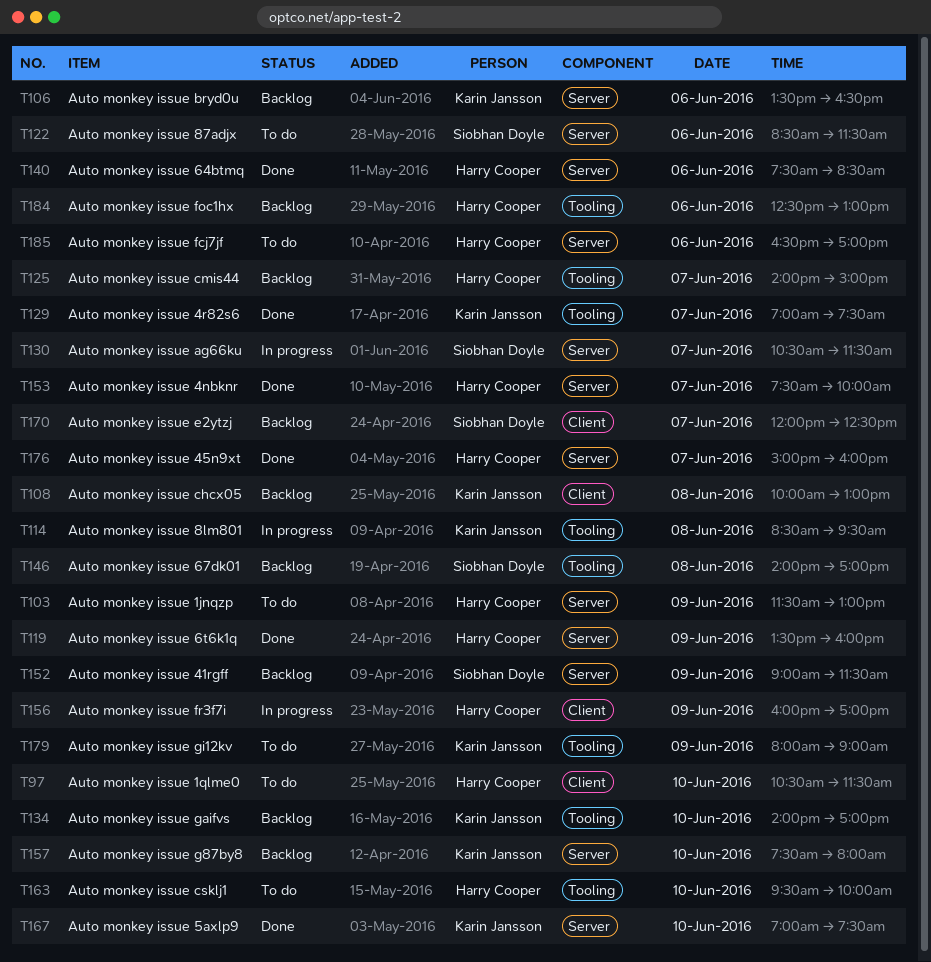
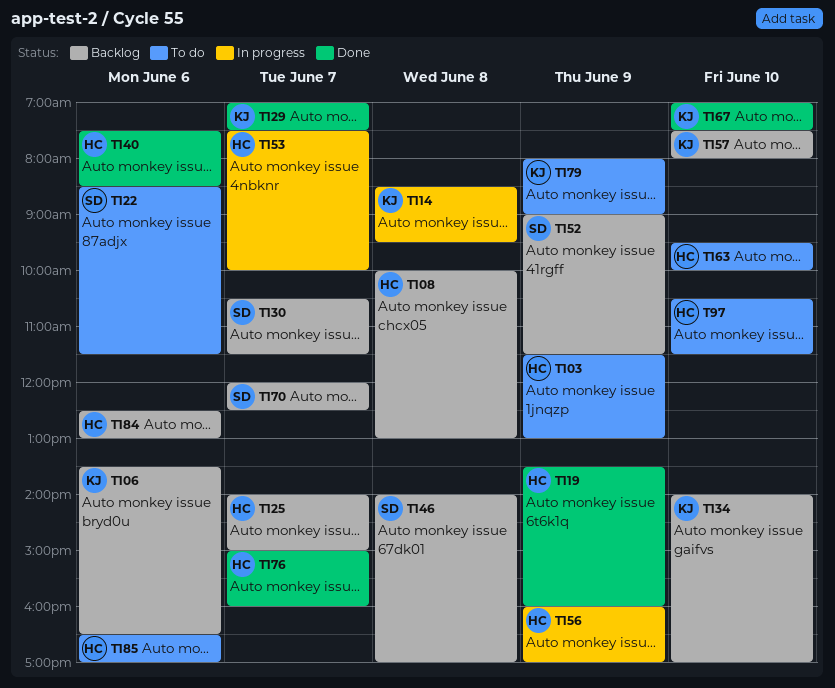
T108, owner: Karin Jansson -> Harry Cooper
T130, status: In progress -> Backlog
T153, status: Done -> In progress

